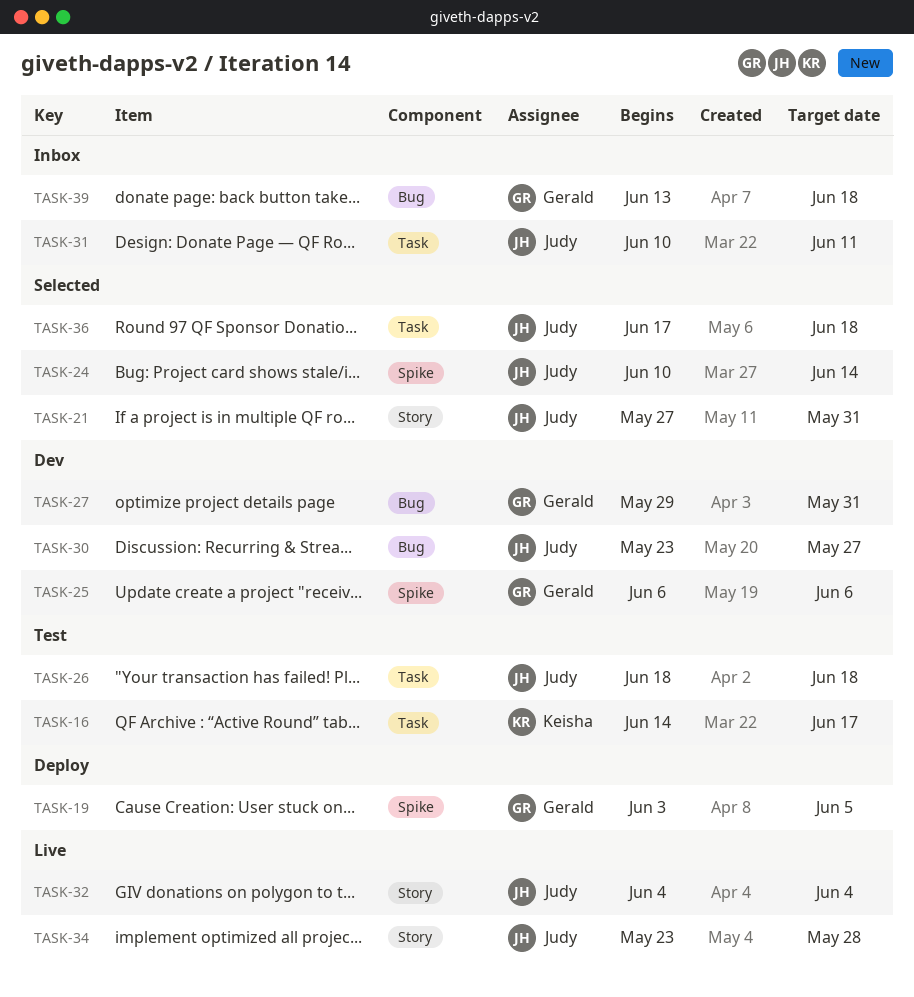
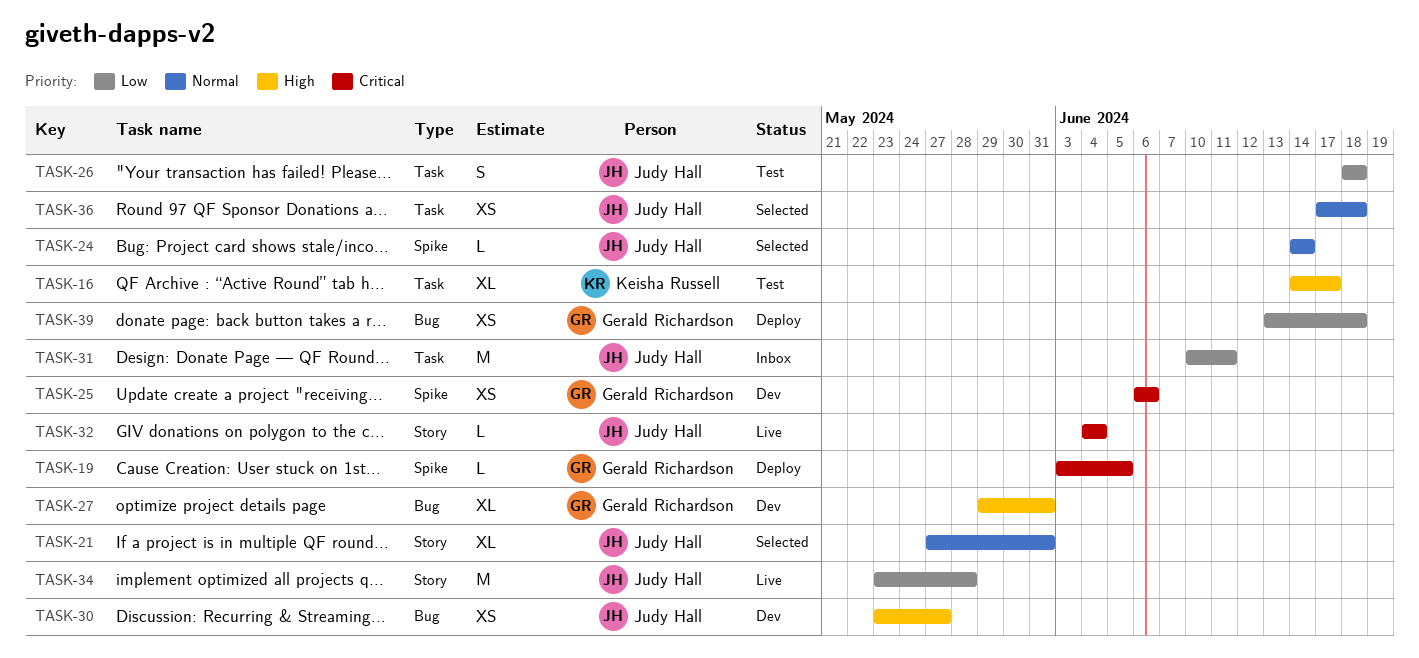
TASK-24, start: Jun 10 -> Jun 14
TASK-39, status: Inbox -> Deploy

